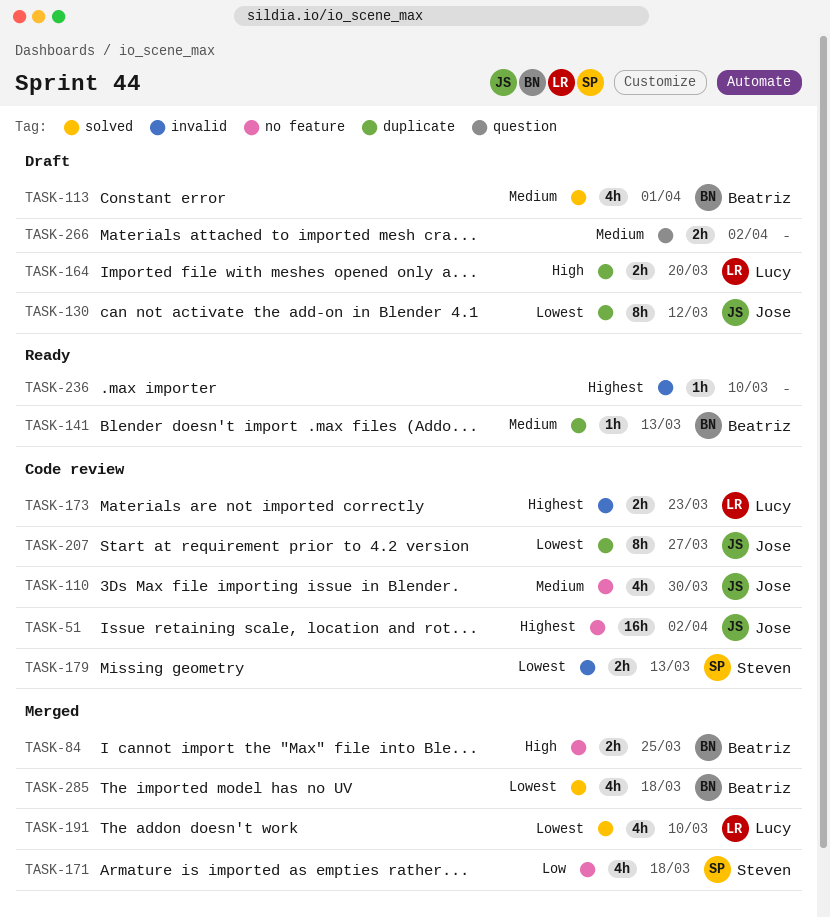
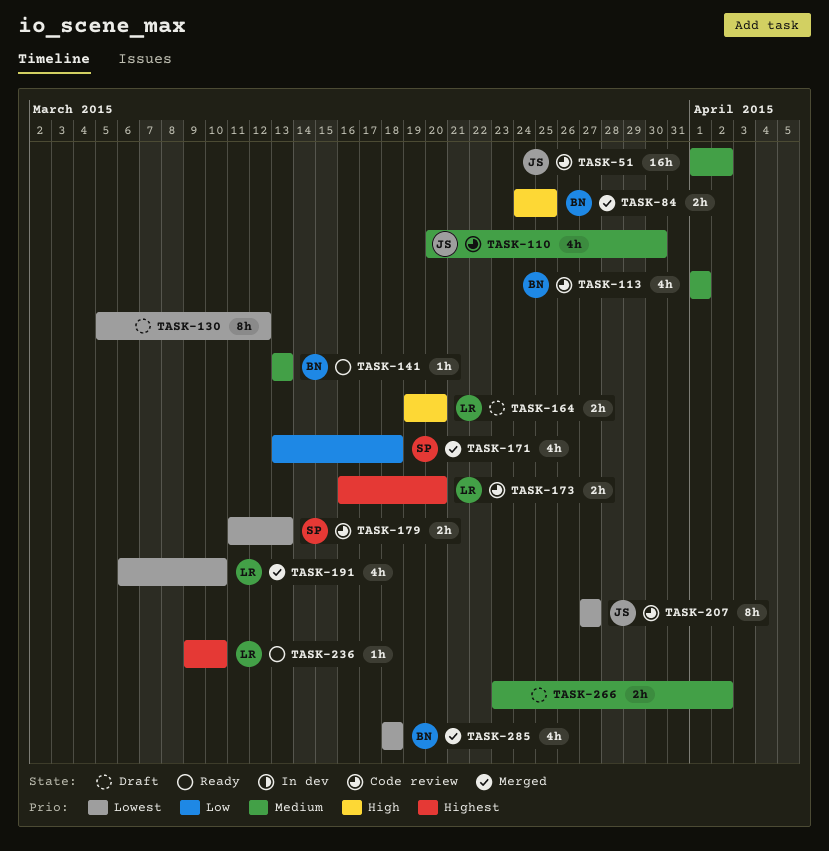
TASK-51, priority: Highest -> Medium
TASK-113, status: Draft -> Code review
TASK-130, owner: Jose -> none
TASK-173, due: Mar 23 -> Mar 20
TASK-236, owner: none -> Lucy

